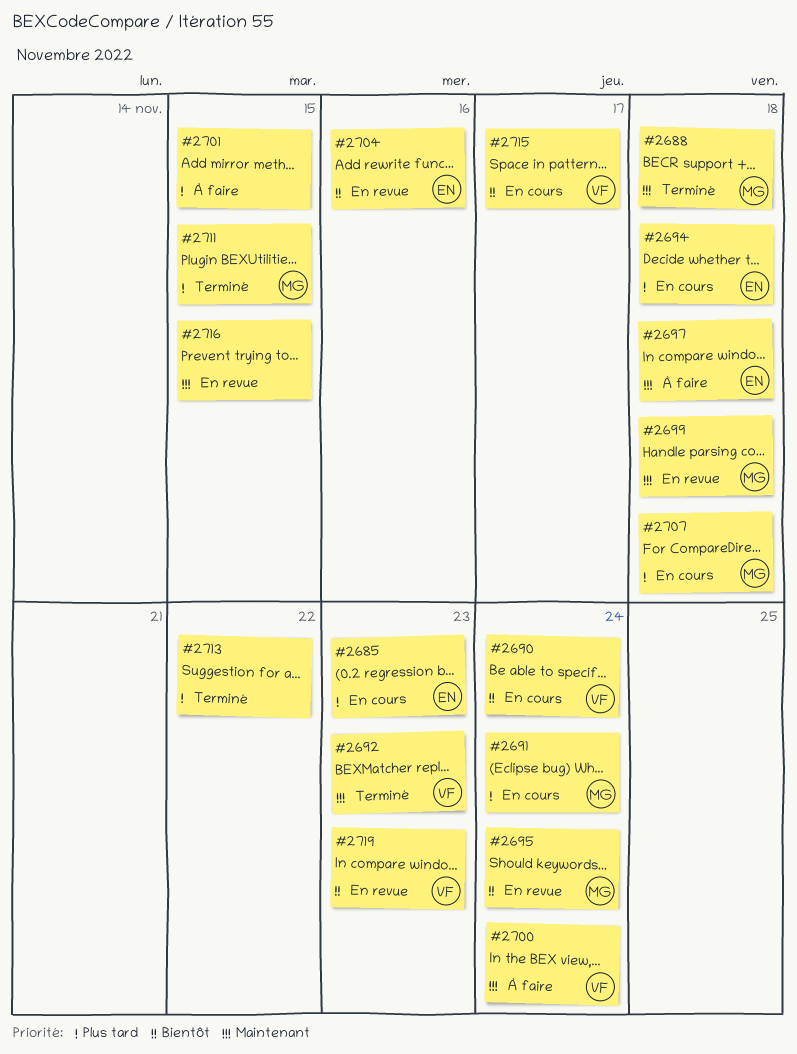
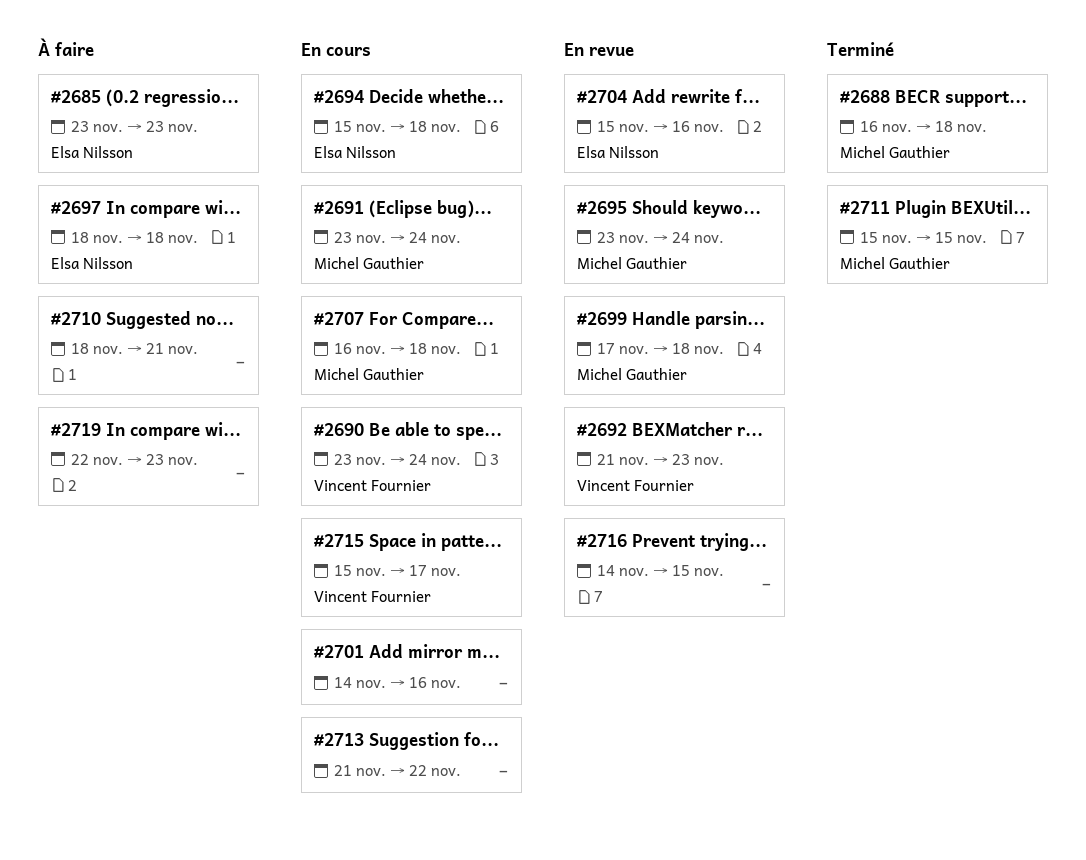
#2685, status: En cours -> À faire
#2692, status: Terminé -> En revue
#2700: present -> none
#2701, status: À faire -> En cours
#2701, due: Nov 15 -> Nov 16
#2710: none -> present
#2713, status: Terminé -> En cours
#2719, status: En revue -> À faire
#2719, owner: Vincent Fournier -> none

